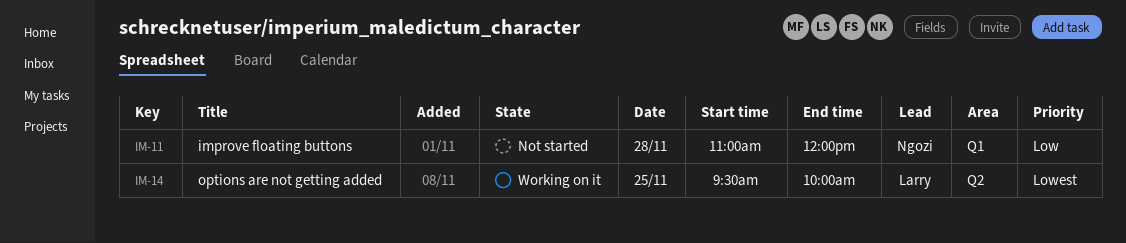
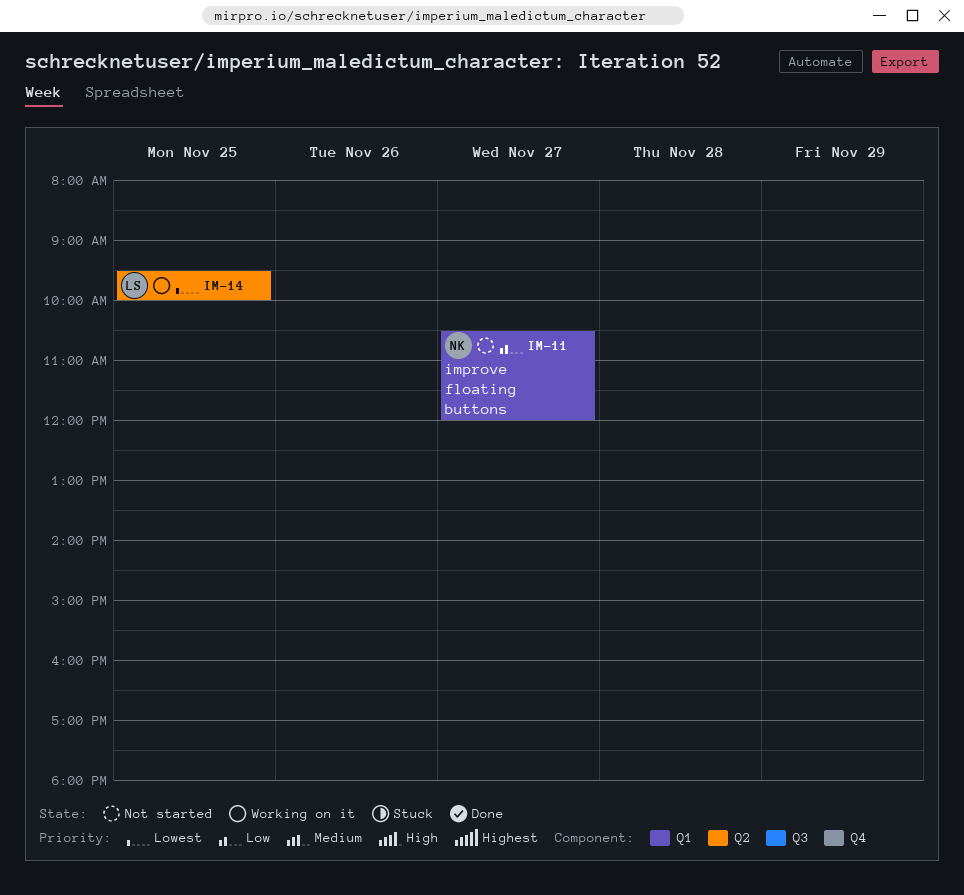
IM-11, day: Nov 28 -> Nov 27
IM-11, begins: 11:00 -> 10:30

